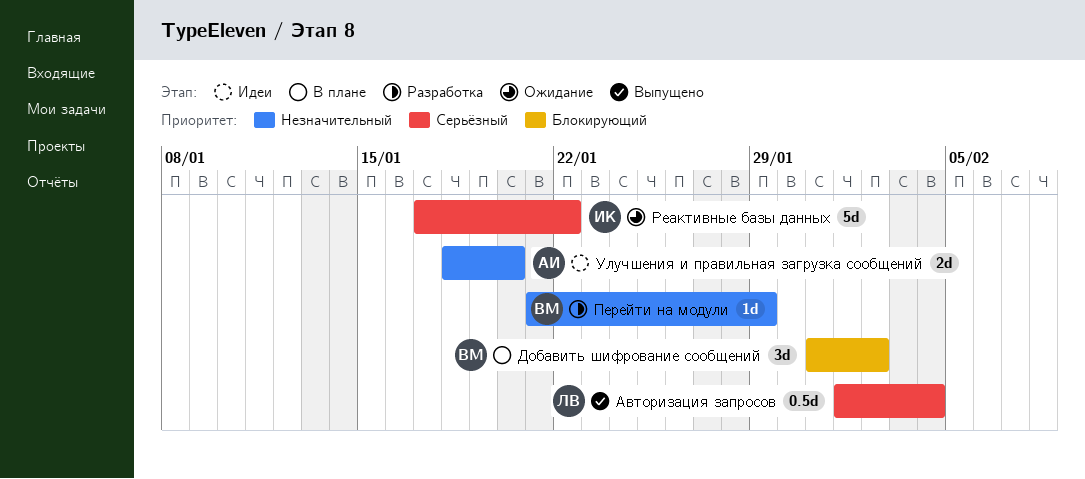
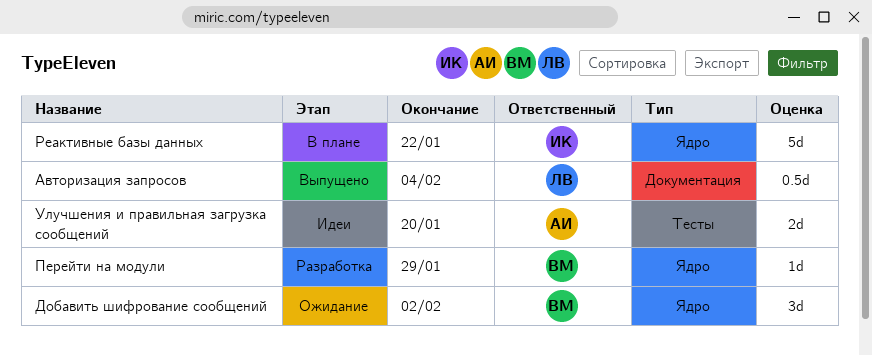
Добавить шифрование сообщений, status: В плане -> Ожидание
Реактивные базы данных, status: Ожидание -> В плане

